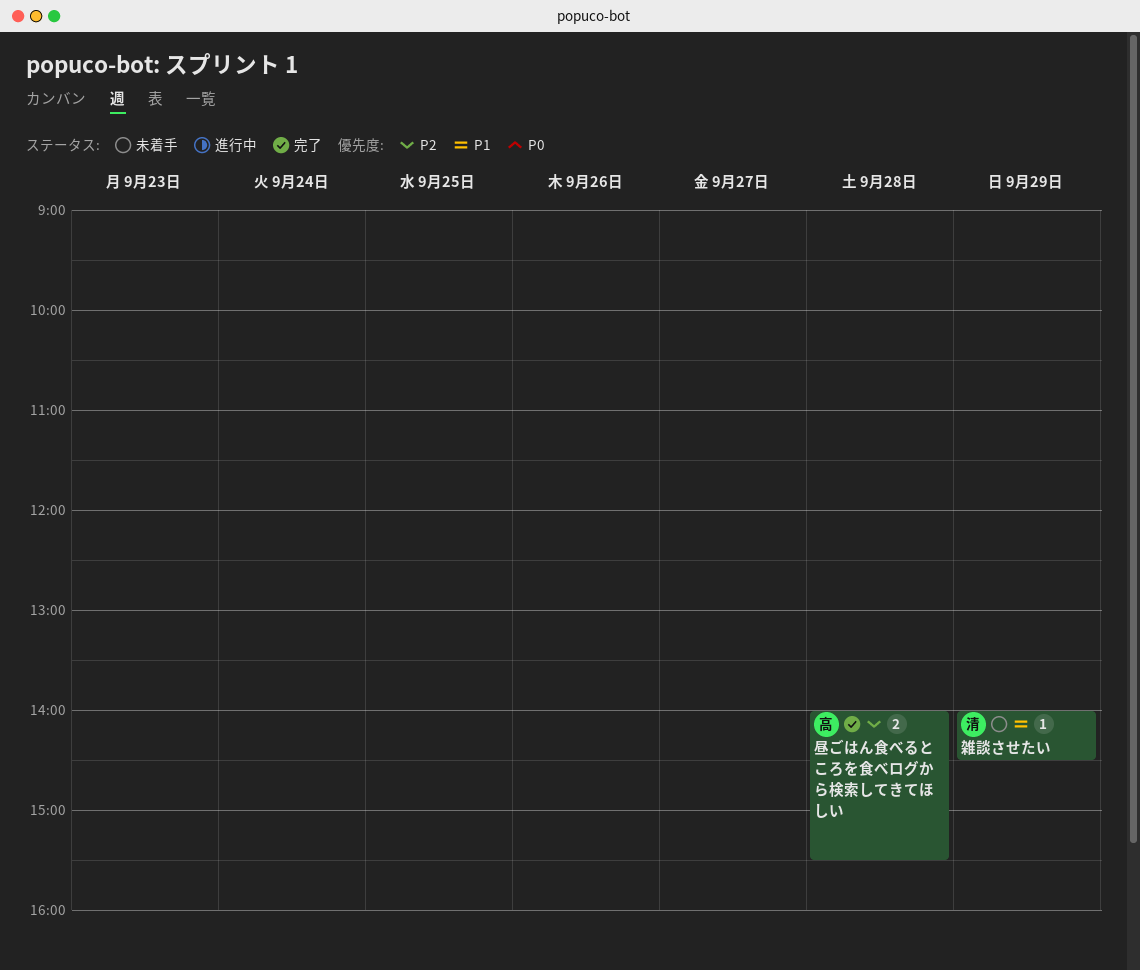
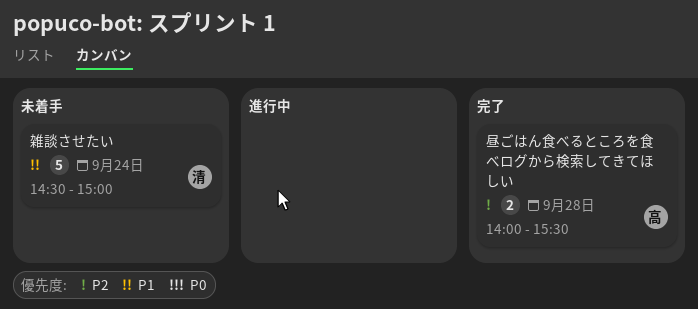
雑談させたい, estimate: 1 -> 5
雑談させたい, day: Sep 29 -> Sep 24
雑談させたい, begins: 14:00 -> 14:30
雑談させたい, ends: 14:30 -> 15:00

